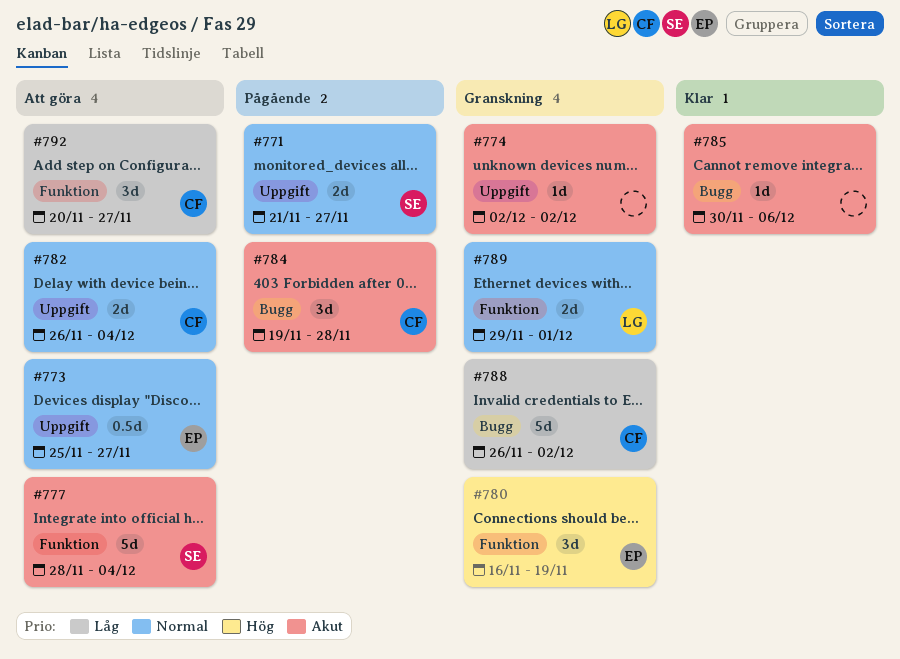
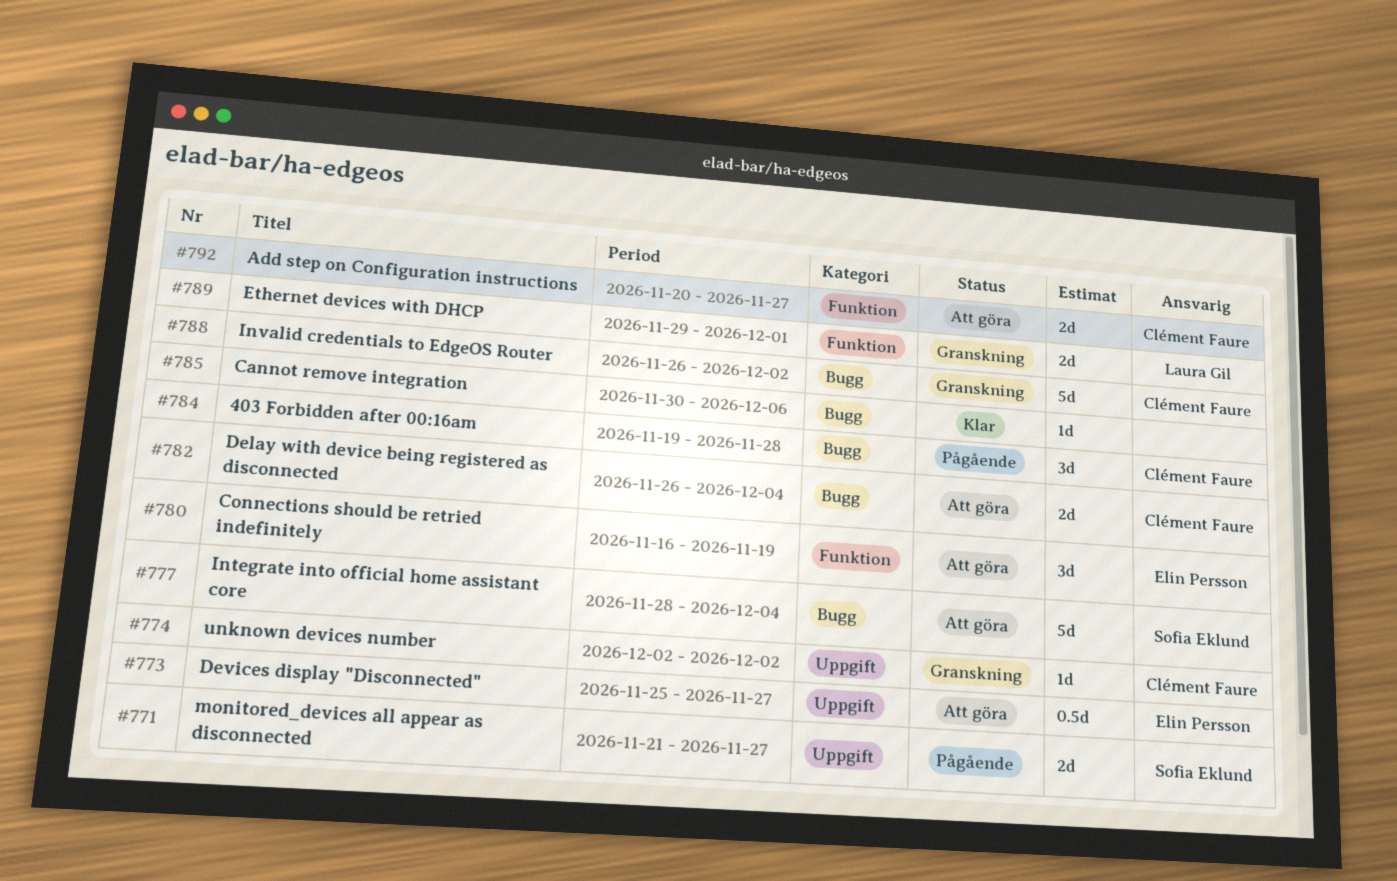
#774, owner: none -> Clément Faure
#777, label: Funktion -> Bugg
#780, status: Granskning -> Att göra
#782, label: Uppgift -> Bugg
#792, estimate: 3d -> 2d

